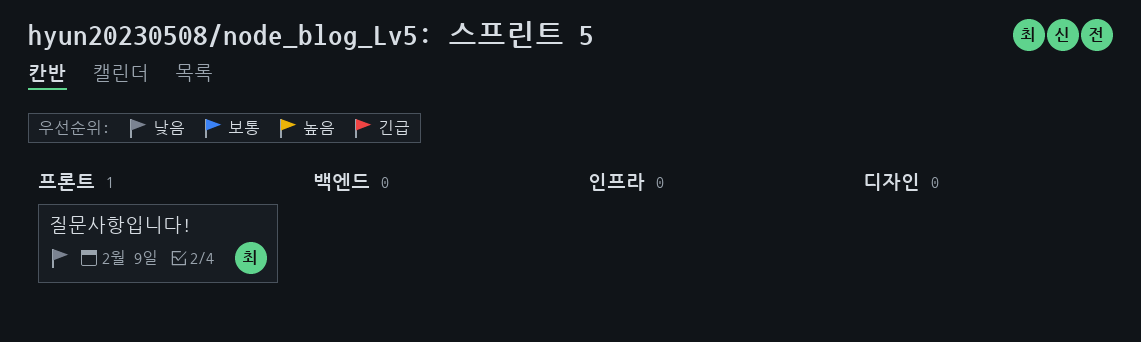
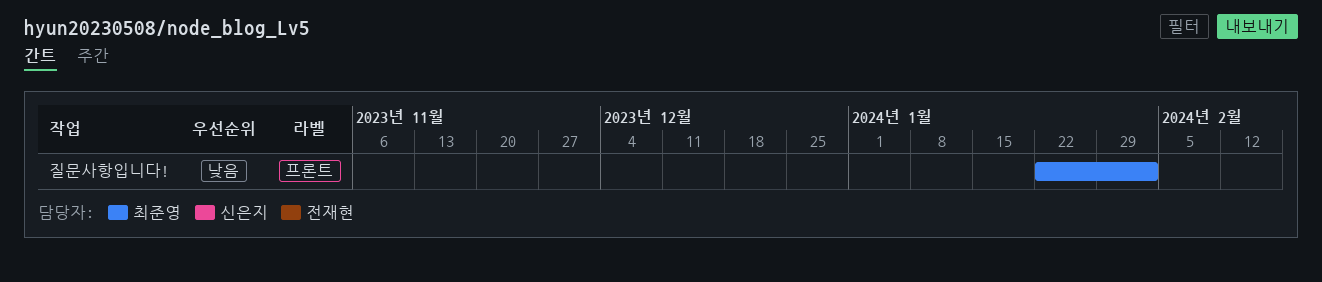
질문사항입니다!, due: Feb 9 -> Feb 2

